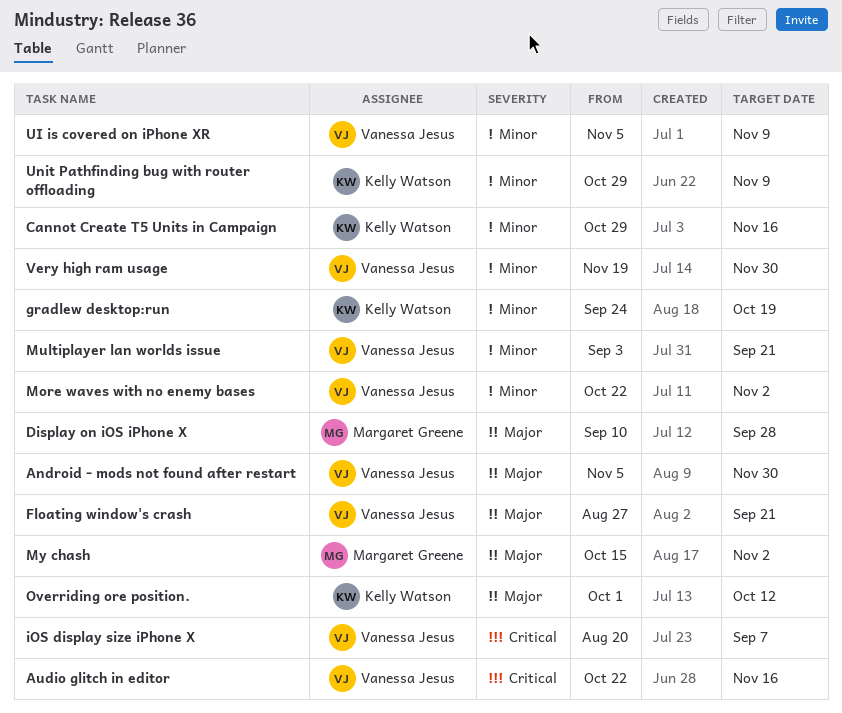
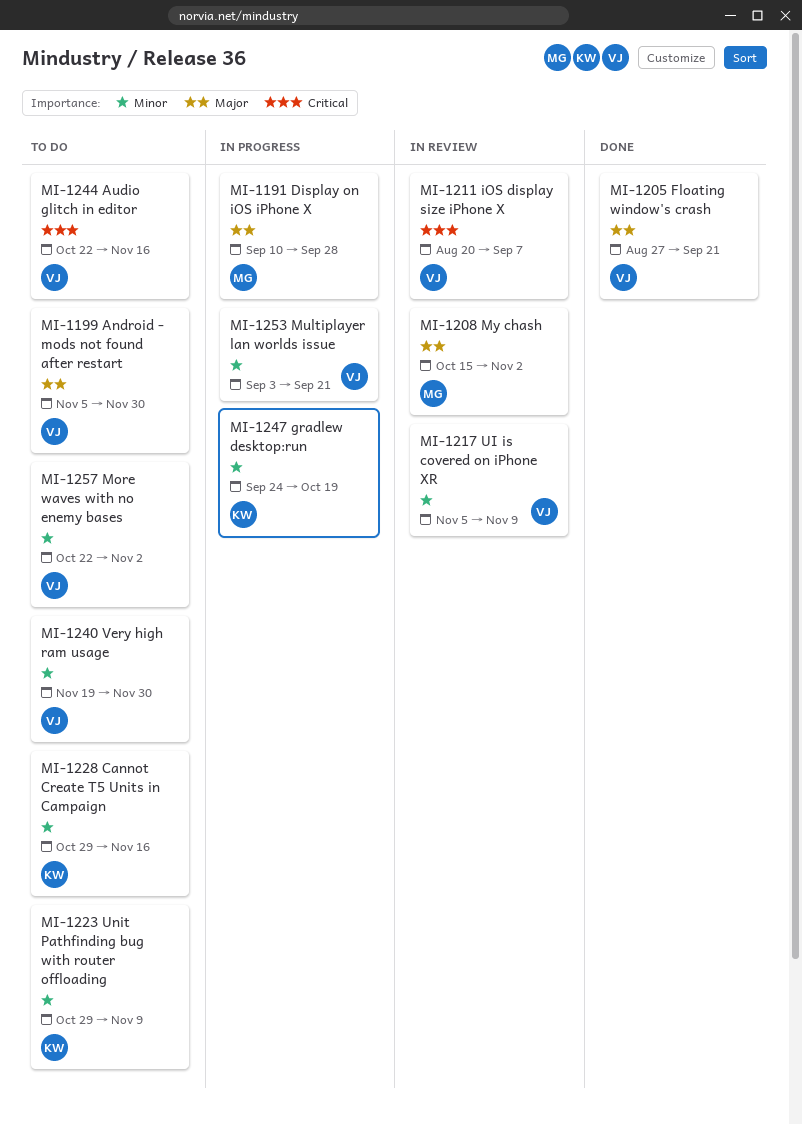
Overriding ore position.: present -> none

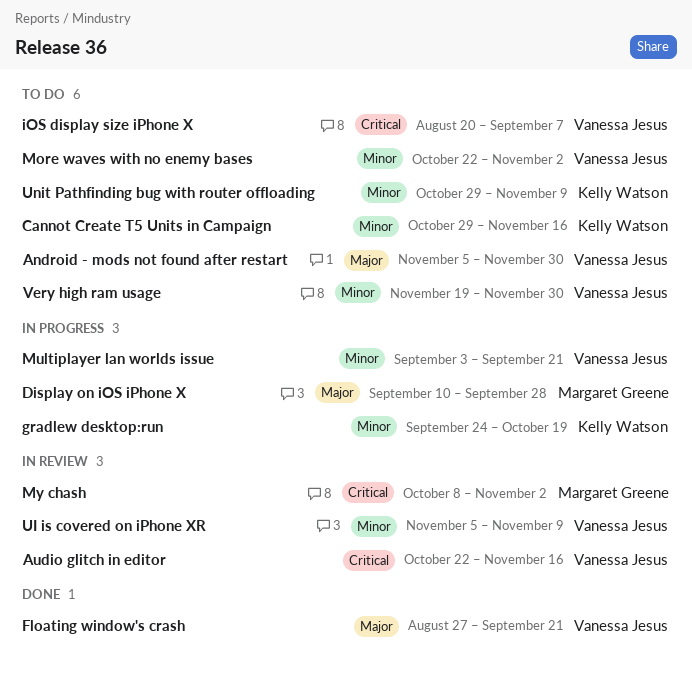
Audio glitch in editor, status: To do -> In review
iOS display size iPhone X, status: In review -> To do
My chash, priority: Major -> Critical
My chash, start: Oct 15 -> Oct 8

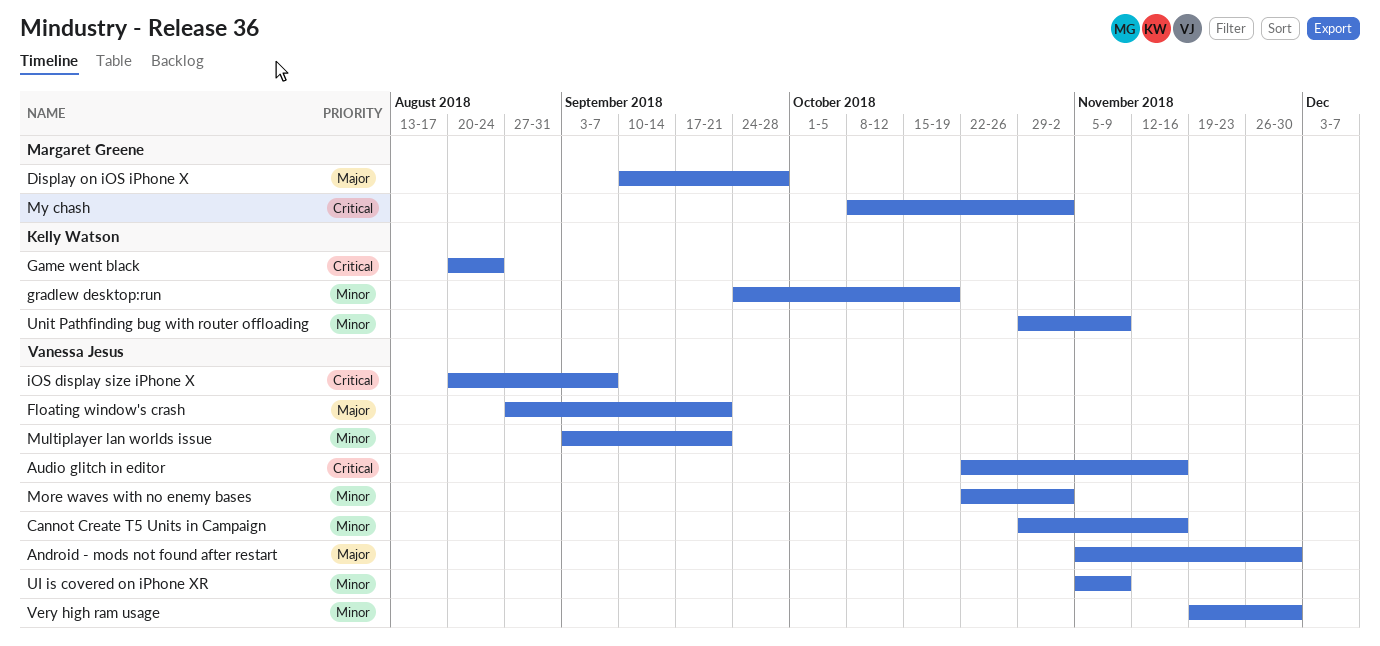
Cannot Create T5 Units in Campaign, owner: Kelly Watson -> Vanessa Jesus
Game went black: none -> present

